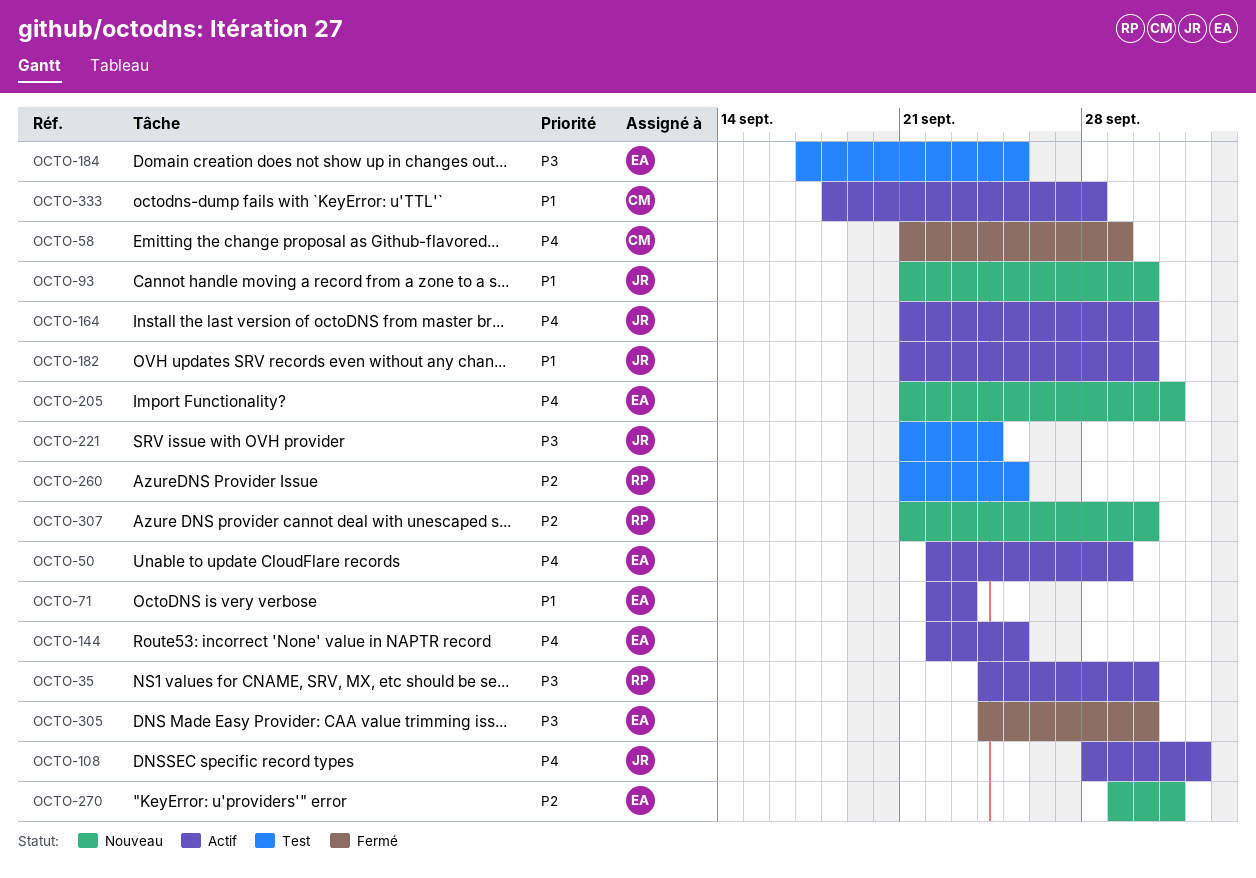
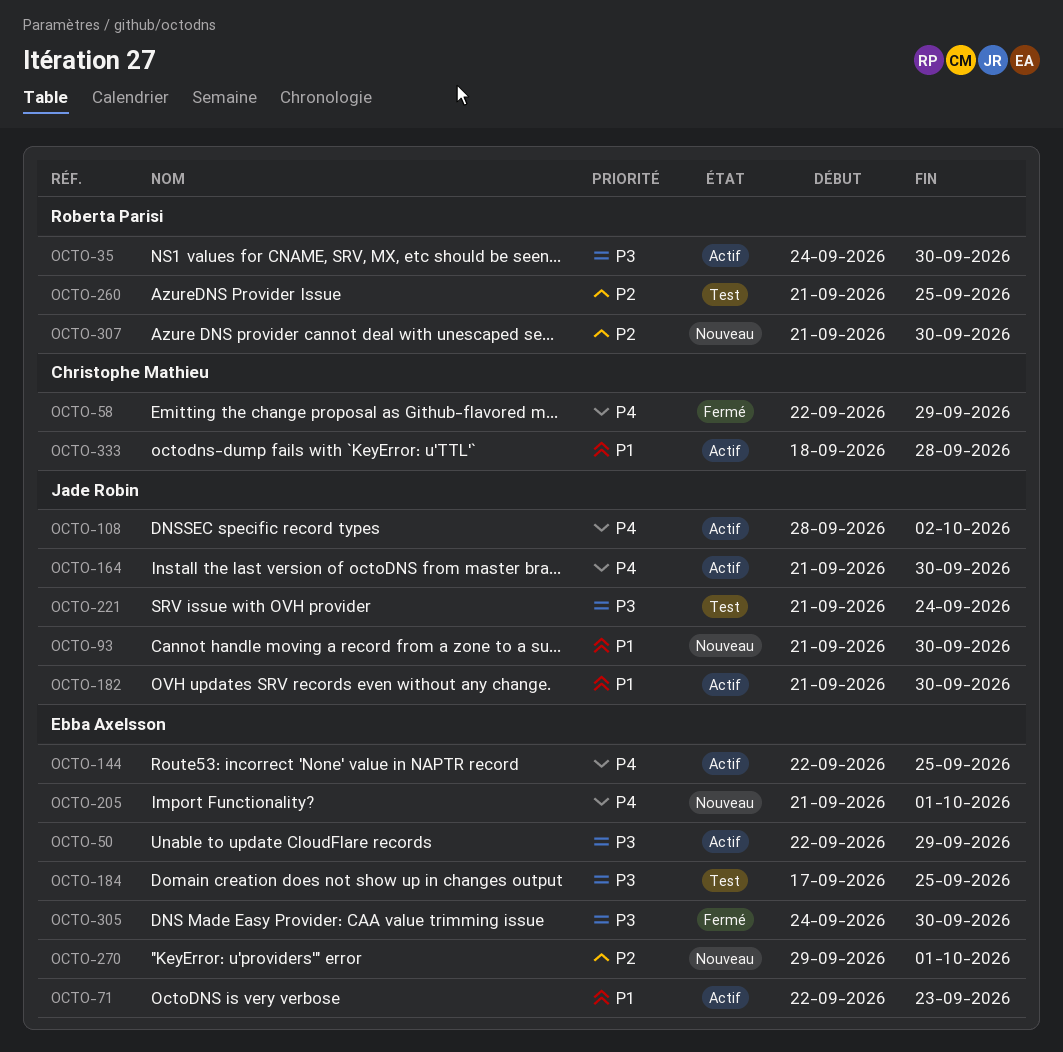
OCTO-50, priority: P4 -> P3
OCTO-58, start: Sep 21 -> Sep 22

